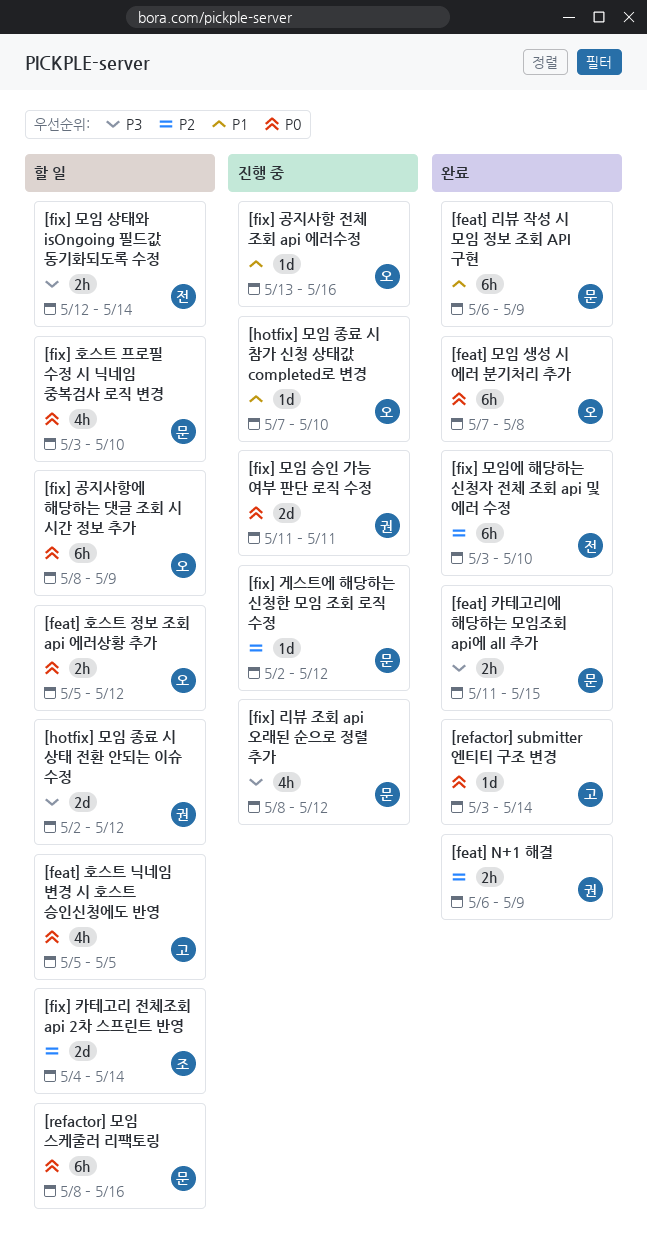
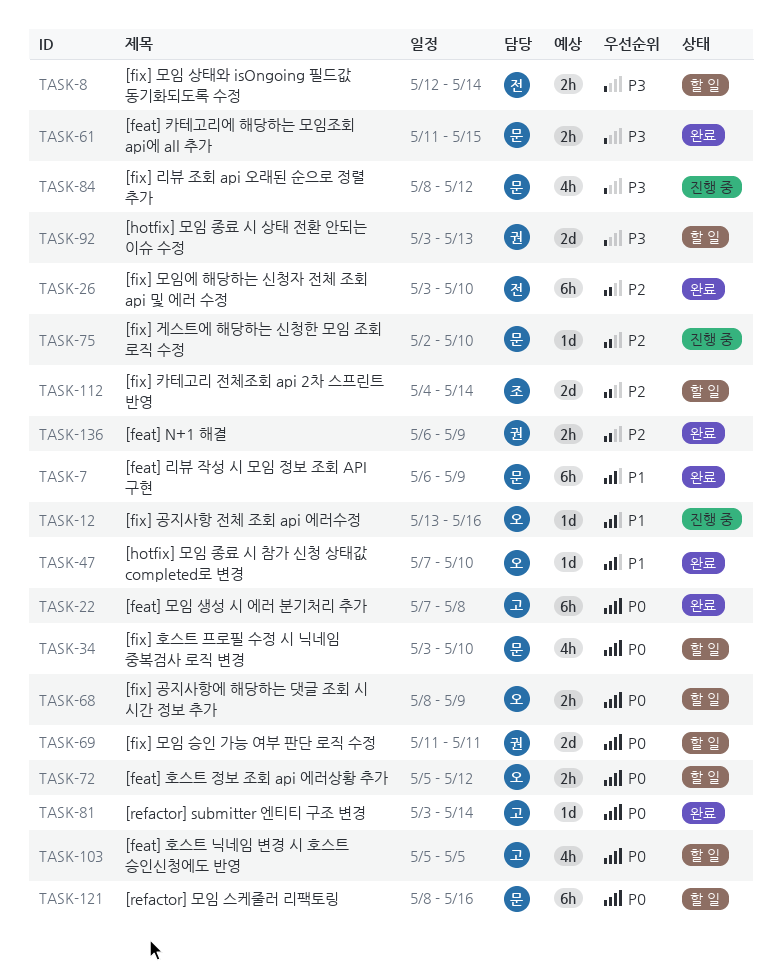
[feat] 모임 생성 시 에러 분기처리 추가, owner: 오 -> 고
[fix] 게스트에 해당하는 신청한 모임 조회 로직 수정, due: May 12 -> May 10
[fix] 공지사항에 해당하는 댓글 조회 시 시간 정보 추가, estimate: 6h -> 2h
[fix] 모임 승인 가능 여부 판단 로직 수정, status: 진행 중 -> 할 일
[hotfix] 모임 종료 시 상태 전환 안되는 이슈 수정, start: May 2 -> May 3
[hotfix] 모임 종료 시 상태 전환 안되는 이슈 수정, due: May 12 -> May 13
[hotfix] 모임 종료 시 참가 신청 상태값 completed로 변경, status: 진행 중 -> 완료

